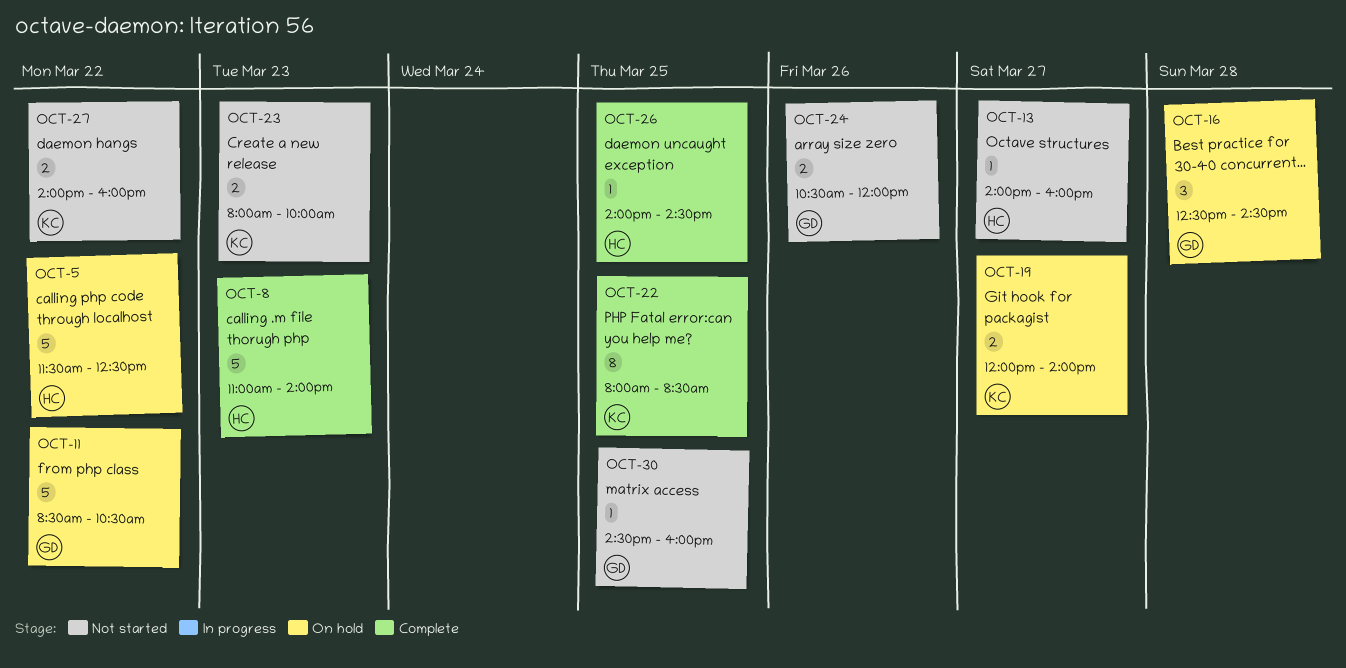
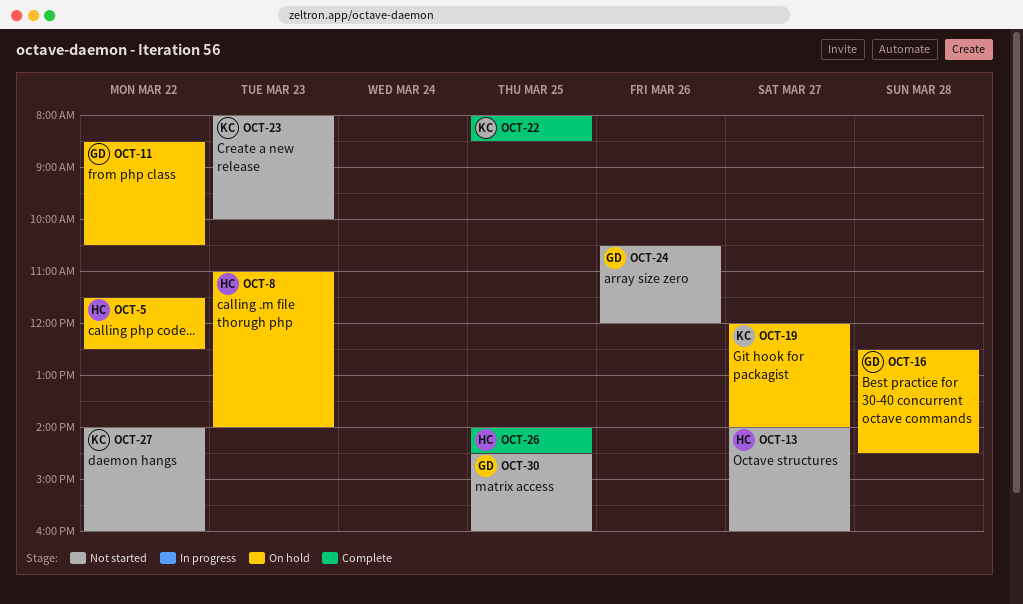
OCT-8, status: Complete -> On hold

